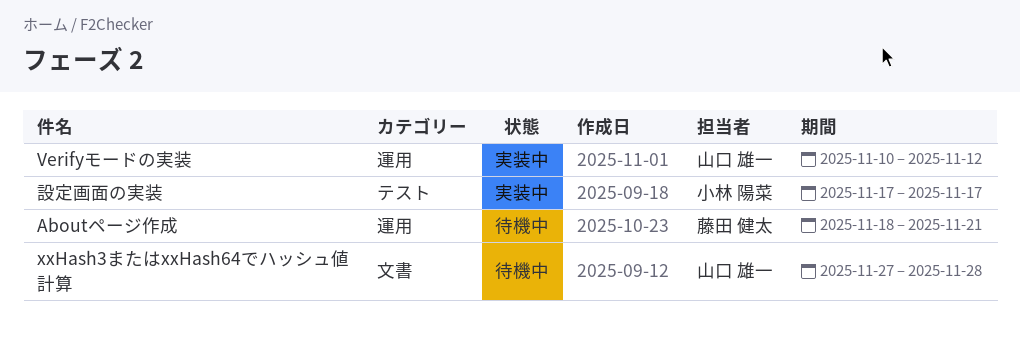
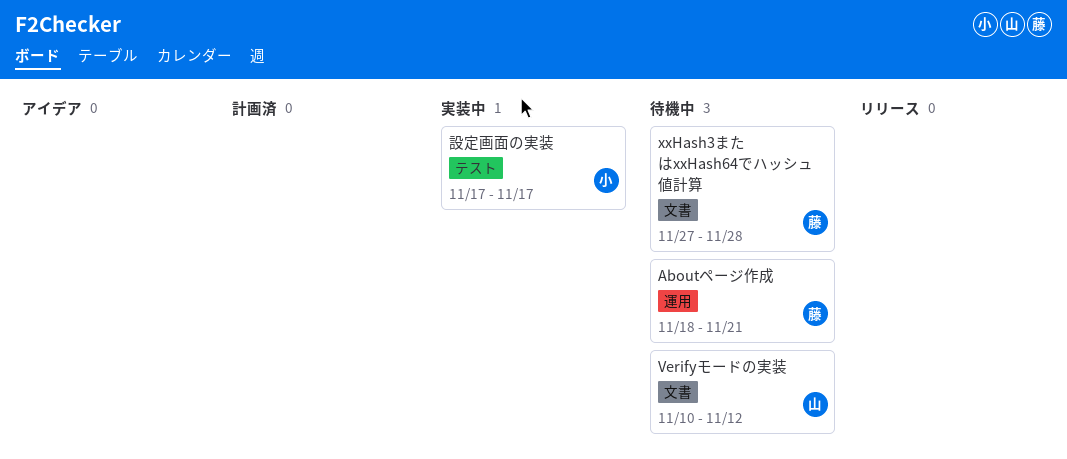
Verifyモードの実装, status: 実装中 -> 待機中
Verifyモードの実装, label: 運用 -> 文書
xxHash3またはxxHash64でハッシュ値計算, owner: 山口 雄一 -> 藤田 健太

